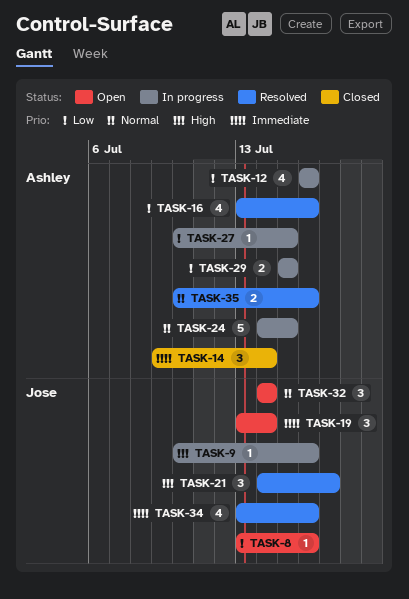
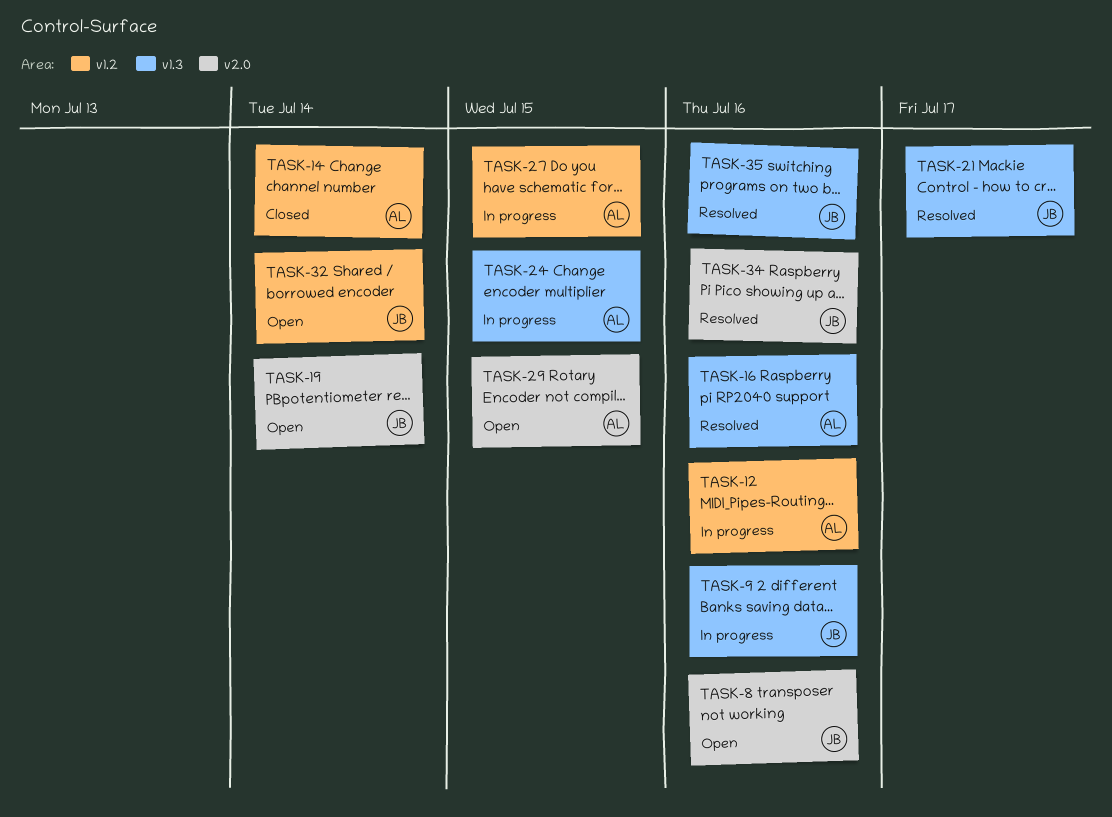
TASK-29, status: In progress -> Open
TASK-35, owner: Ashley -> Jose

